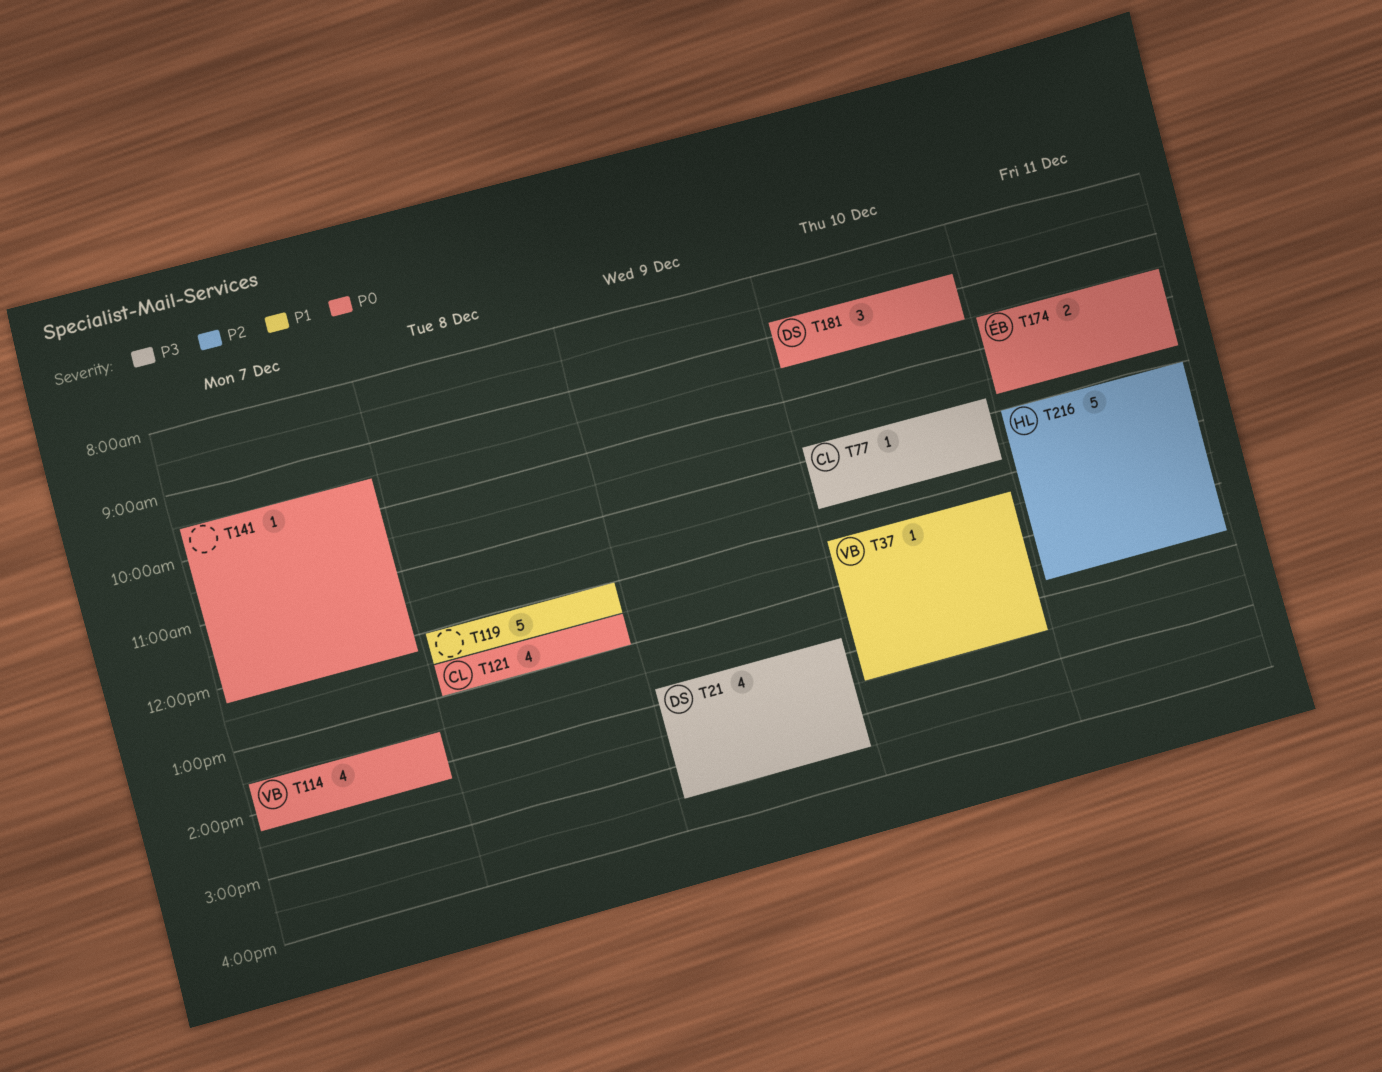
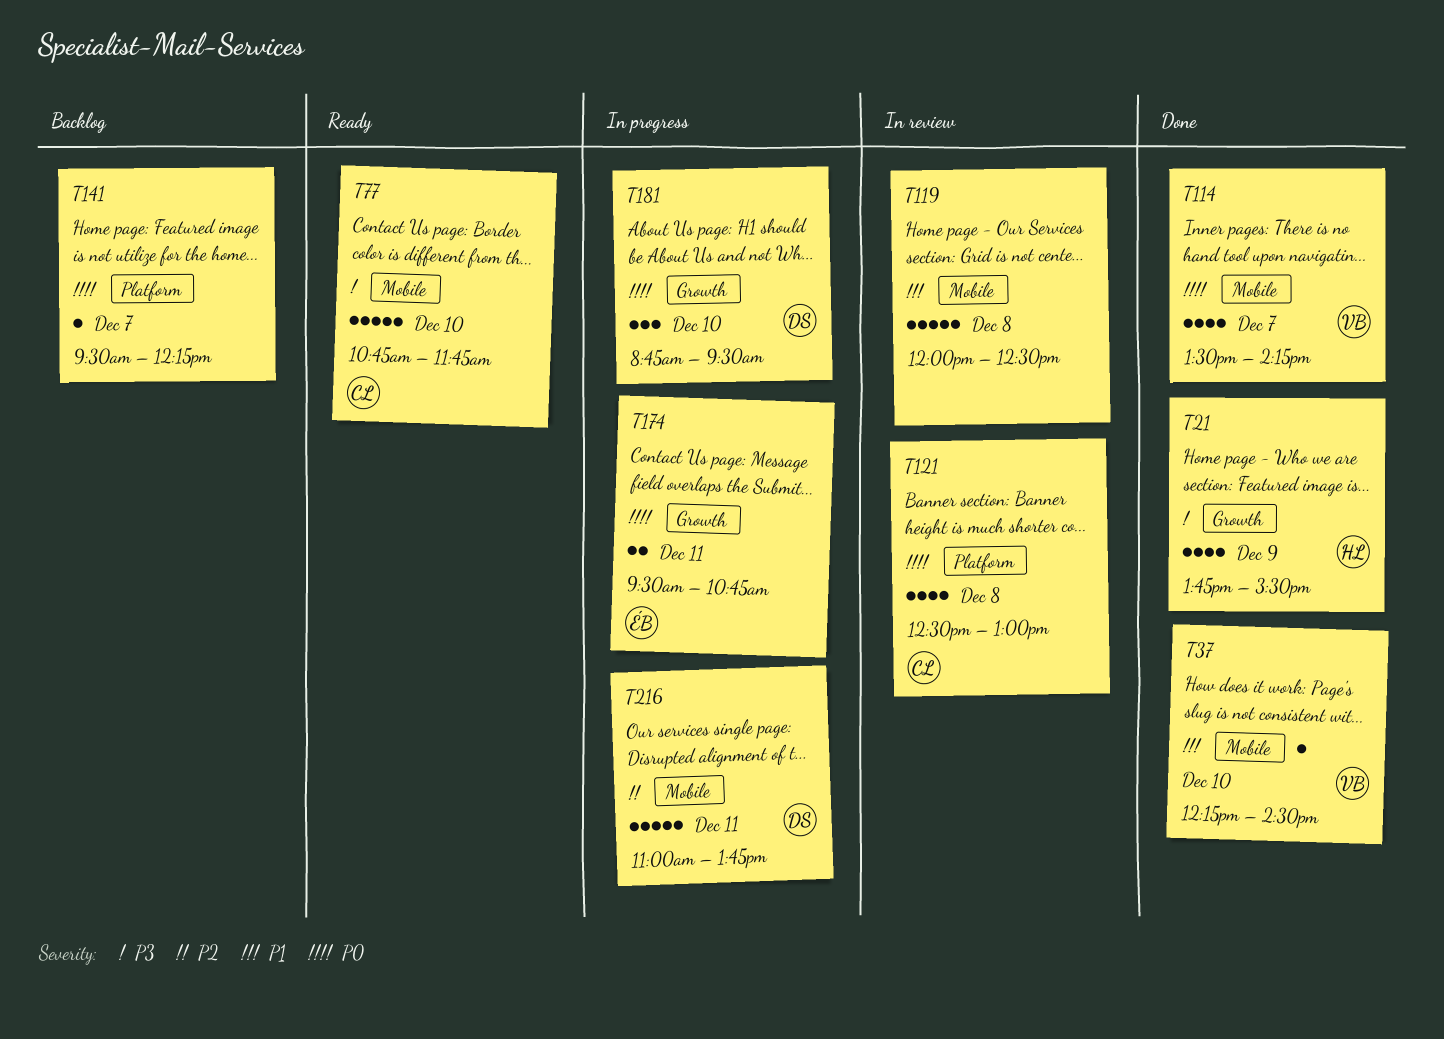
T21, owner: DS -> HL
T77, estimate: 1 -> 5
T216, owner: HL -> DS

